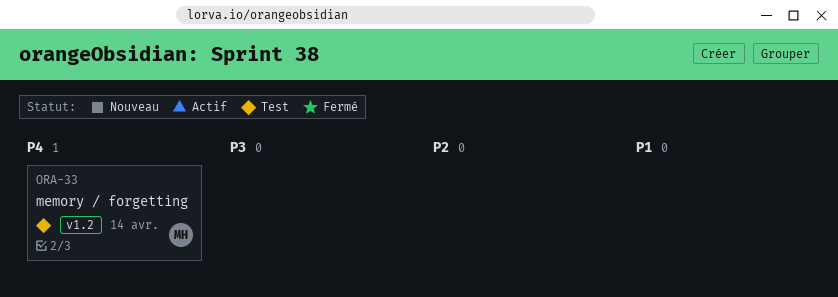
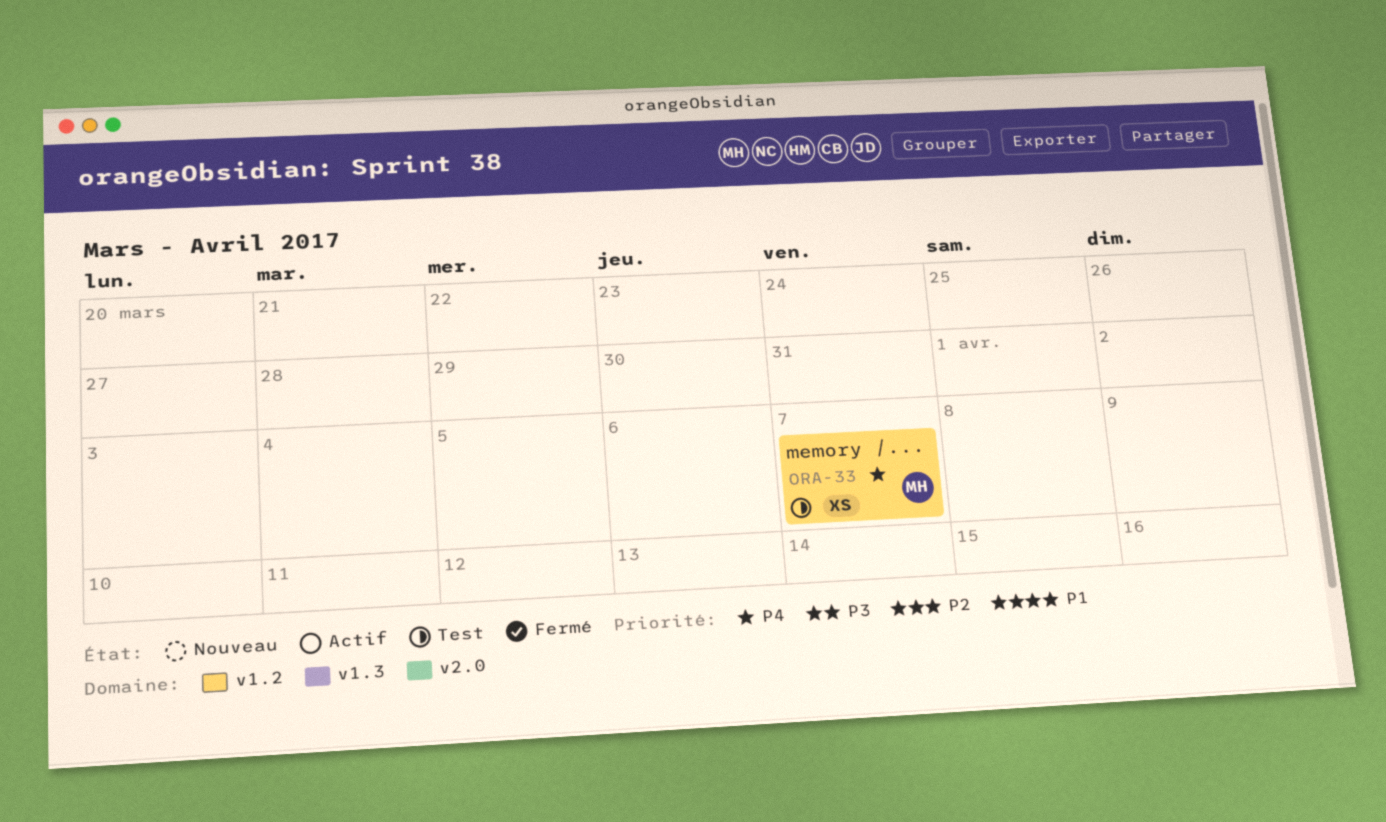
ORA-33, due: Apr 14 -> Apr 7

